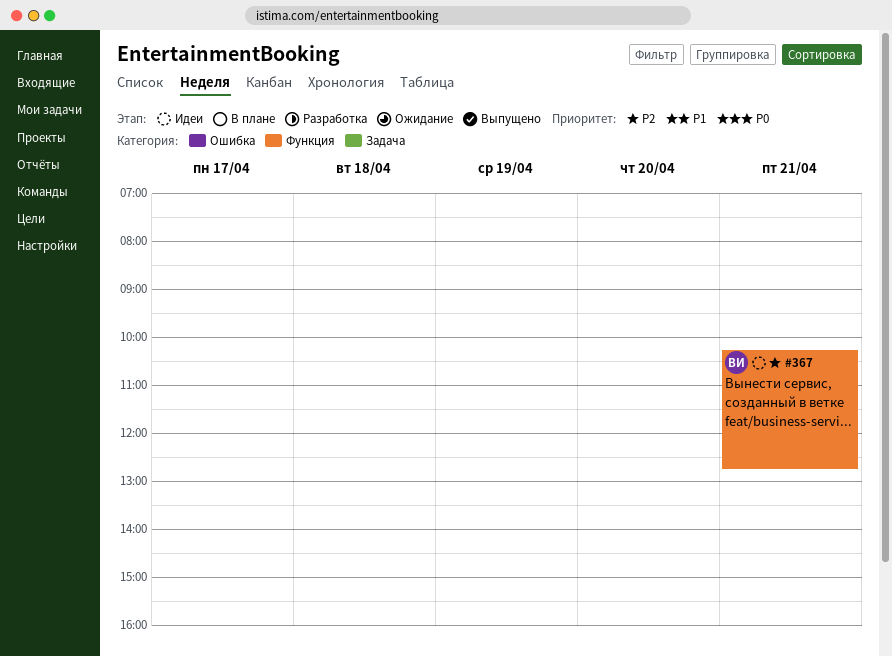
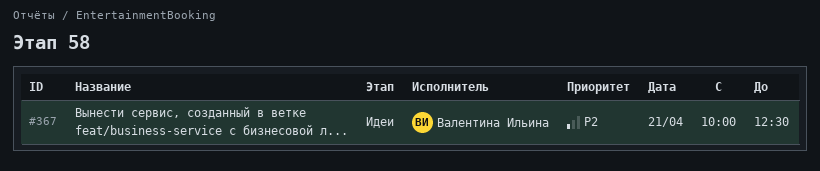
#367, begins: 10:15 -> 10:00
#367, ends: 12:45 -> 12:30

